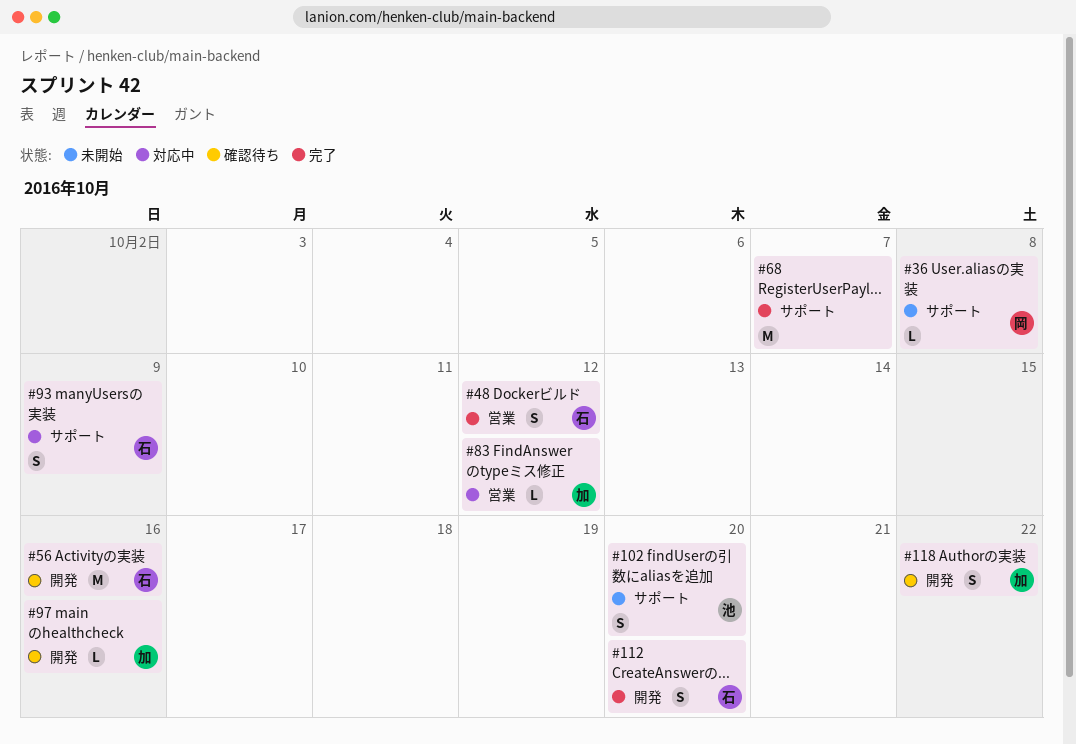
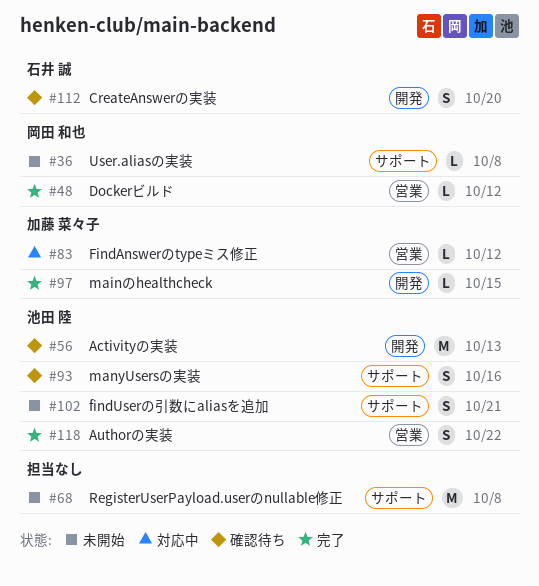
#48, owner: 石井 誠 -> 岡田 和也
#48, estimate: S -> L
#56, owner: 石井 誠 -> 池田 陸
#56, due: Oct 16 -> Oct 13
#68, status: 完了 -> 未開始
#68, due: Oct 7 -> Oct 8
#93, status: 対応中 -> 確認待ち
#93, owner: 石井 誠 -> 池田 陸
#93, due: Oct 9 -> Oct 16
#97, status: 確認待ち -> 完了
#97, due: Oct 16 -> Oct 15
#102, due: Oct 20 -> Oct 21
#112, status: 完了 -> 確認待ち
#118, status: 確認待ち -> 完了
#118, owner: 加藤 菜々子 -> 池田 陸
#118, label: 開発 -> 営業

